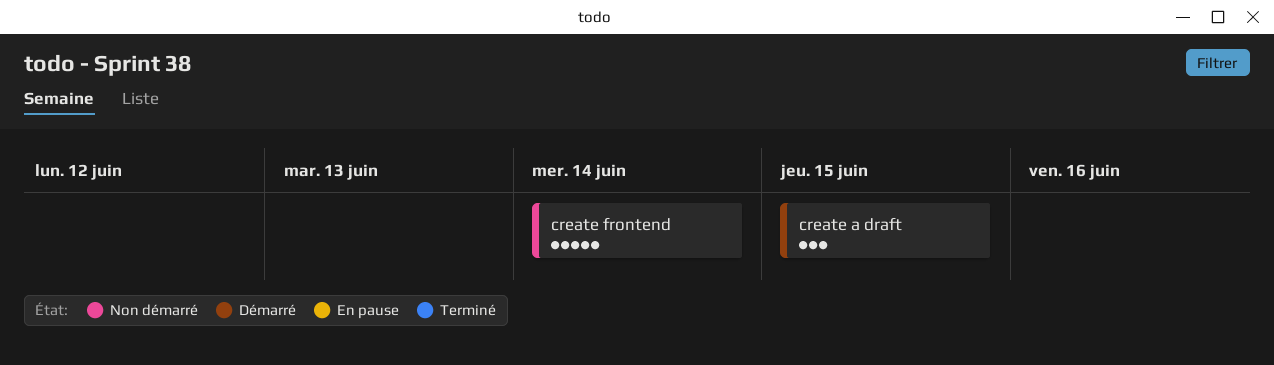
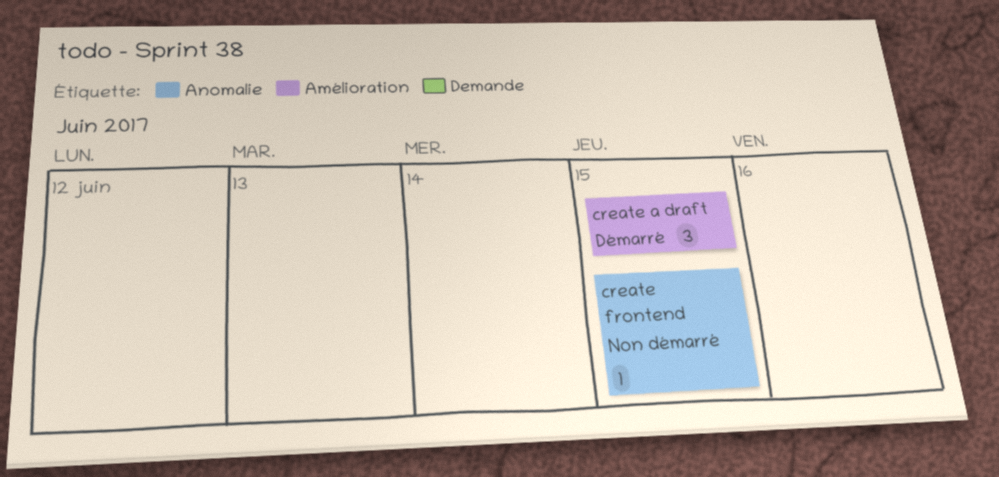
create frontend, estimate: 5 -> 1
create frontend, due: Jun 14 -> Jun 15

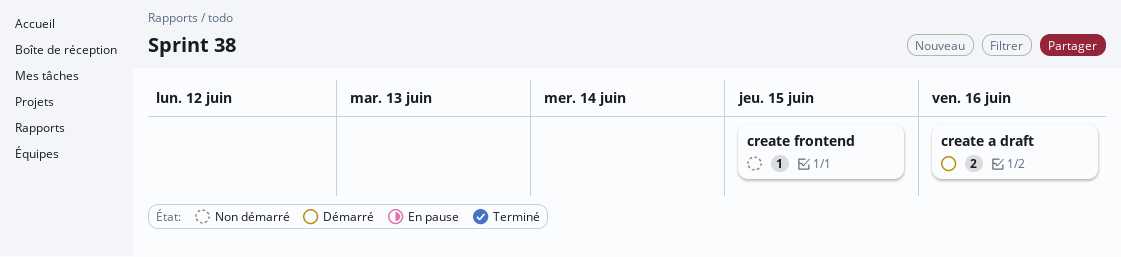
create a draft, estimate: 3 -> 2
create a draft, due: Jun 15 -> Jun 16

